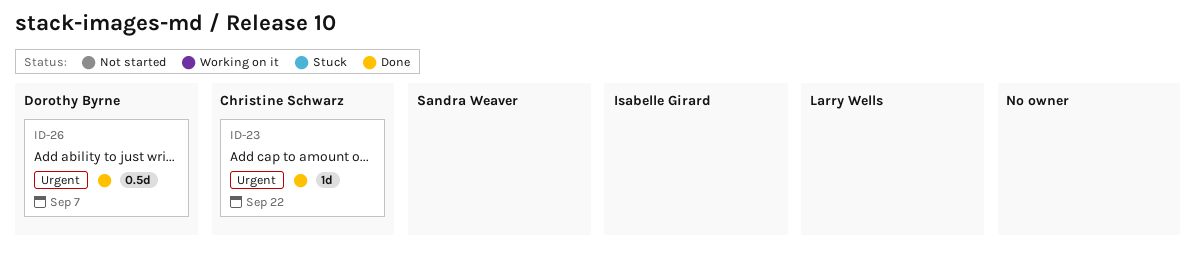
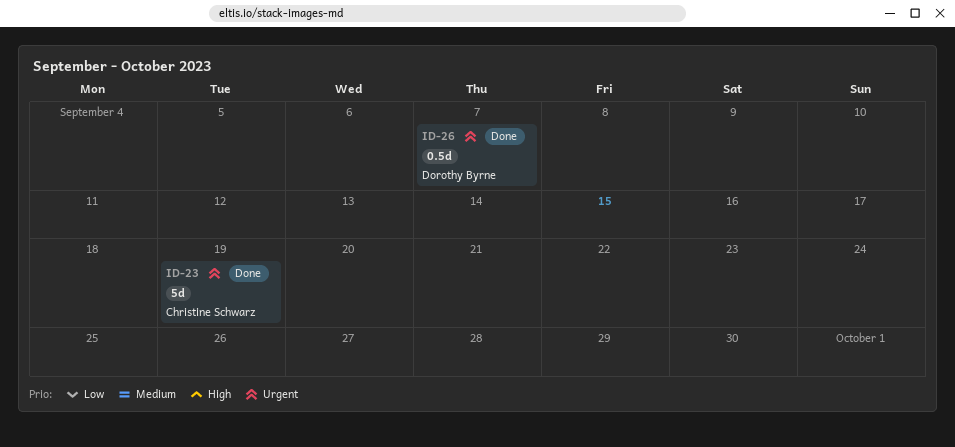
ID-23, estimate: 1d -> 5d
ID-23, due: Sep 22 -> Sep 19

